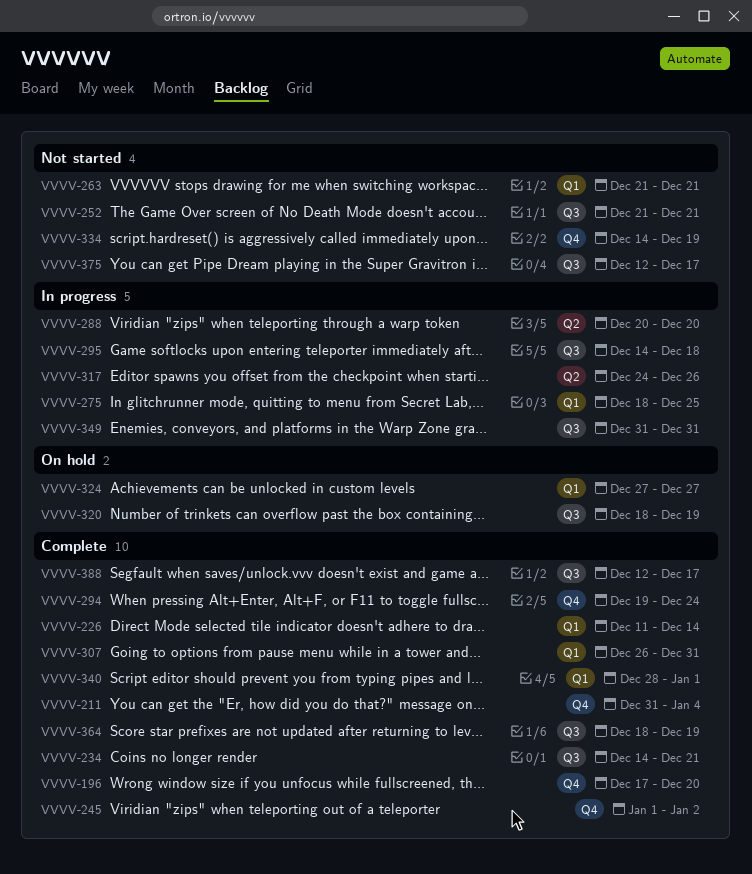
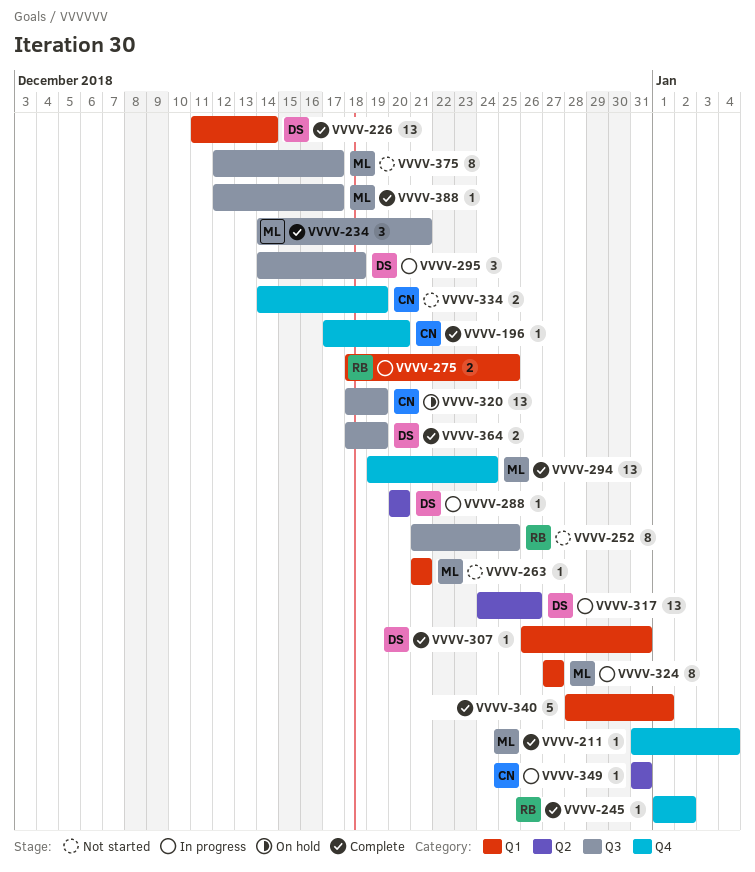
VVVV-252, due: Dec 21 -> Dec 25
VVVV-324, status: On hold -> In progress
VVVV-349, label: Q3 -> Q2

